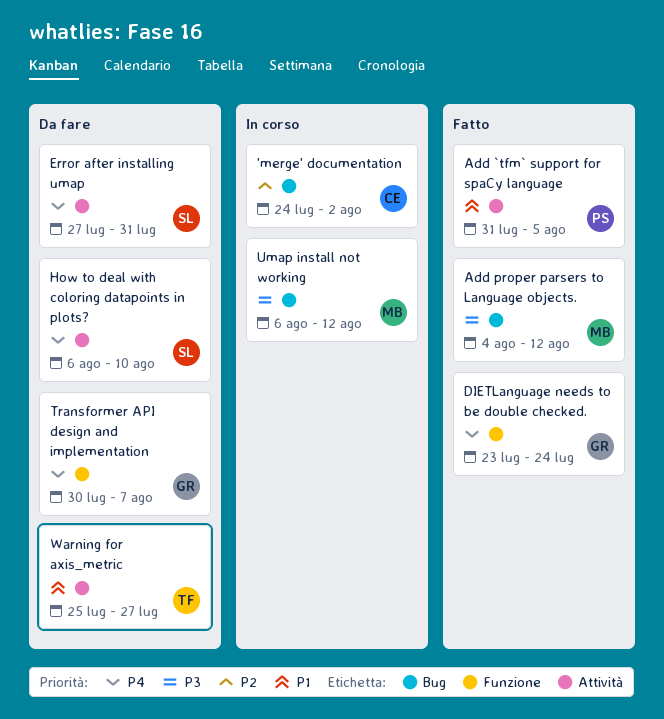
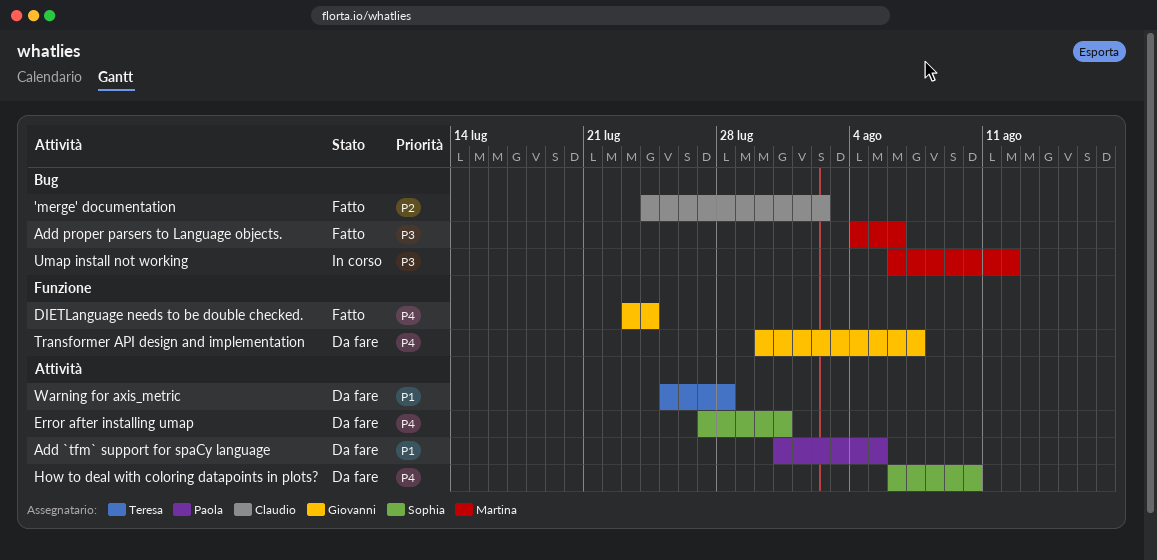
'merge' documentation, status: In corso -> Fatto
Add `tfm` support for spaCy language, status: Fatto -> Da fare
Add proper parsers to Language objects., due: Aug 12 -> Aug 6
Warning for axis_metric, due: Jul 27 -> Jul 28

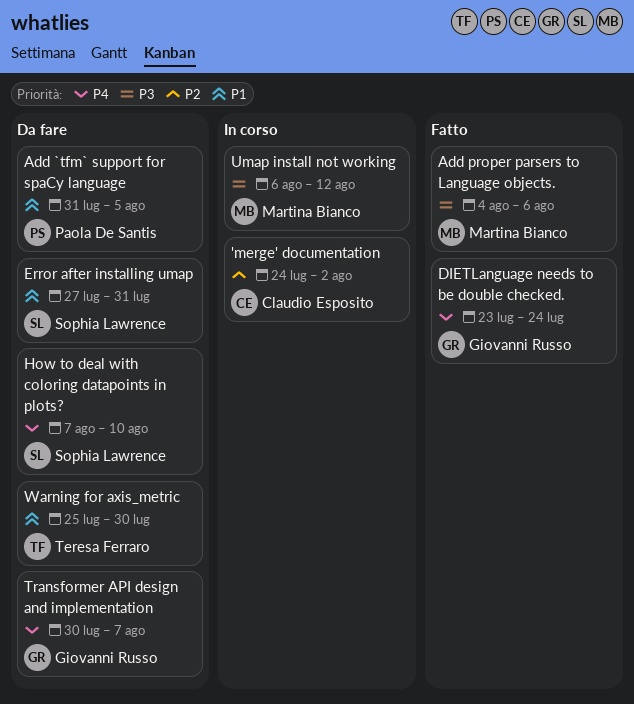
'merge' documentation, status: Fatto -> In corso
Error after installing umap, priority: P4 -> P1
How to deal with coloring datapoints in plots?, start: Aug 6 -> Aug 7
Warning for axis_metric, due: Jul 28 -> Jul 30

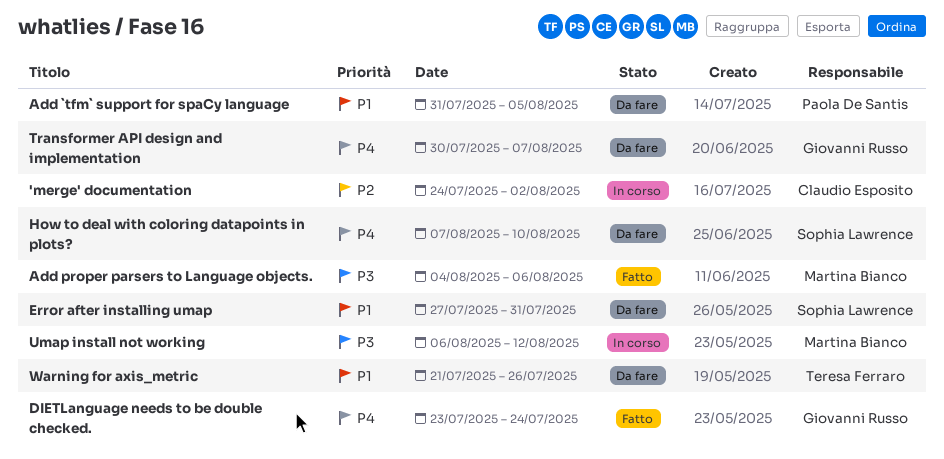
Warning for axis_metric, start: Jul 25 -> Jul 21
Warning for axis_metric, due: Jul 30 -> Jul 26

